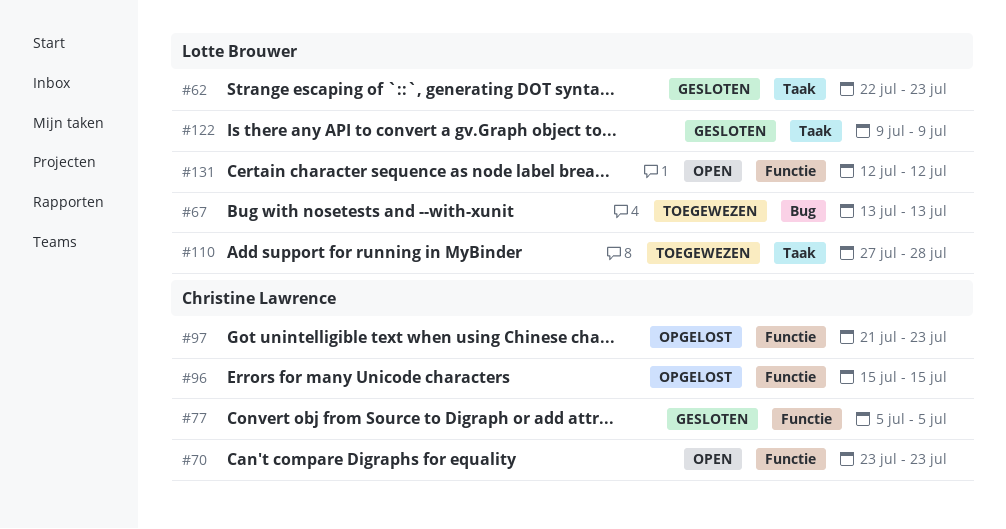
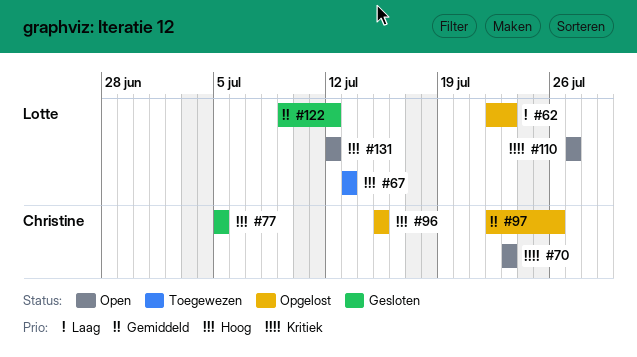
#62, status: Gesloten -> Opgelost
#97, start: Jul 21 -> Jul 22
#97, due: Jul 23 -> Jul 26
#110, status: Toegewezen -> Open
#110, due: Jul 28 -> Jul 27
#122, due: Jul 9 -> Jul 12

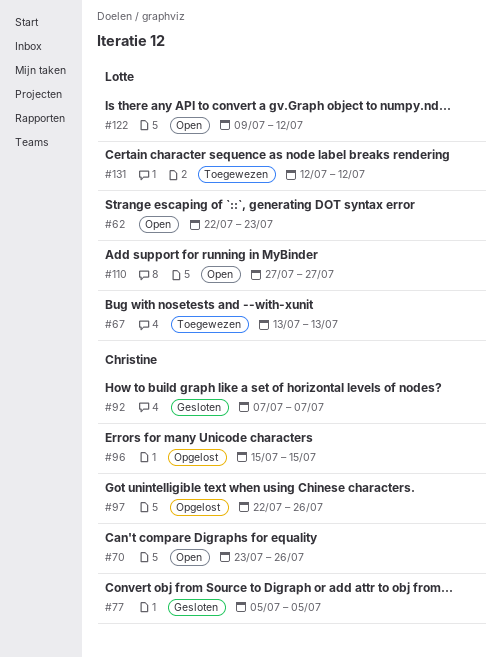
#62, status: Opgelost -> Open
#70, due: Jul 23 -> Jul 26
#92: none -> present
#122, status: Gesloten -> Open
#131, status: Open -> Toegewezen

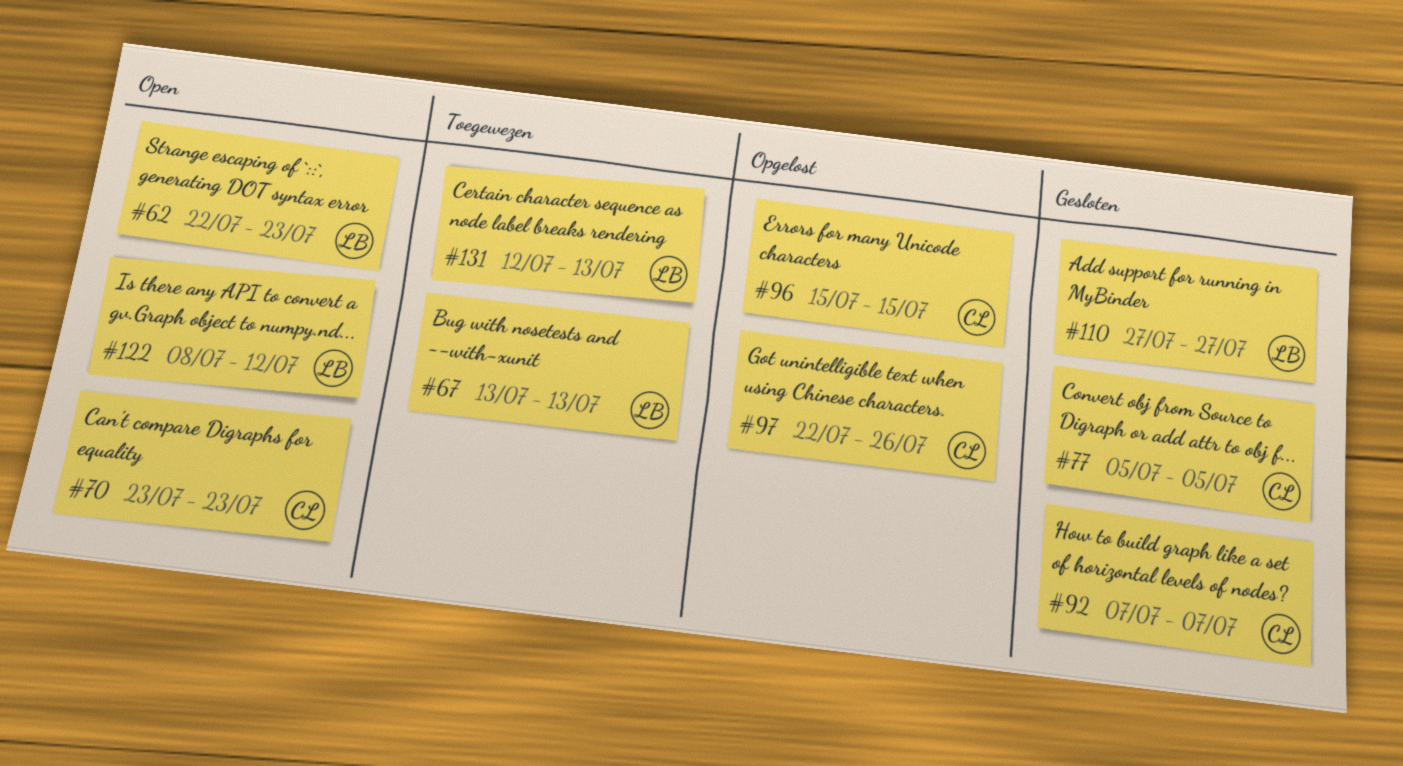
#70, due: Jul 26 -> Jul 23
#110, status: Open -> Gesloten
#122, start: Jul 9 -> Jul 8
#131, due: Jul 12 -> Jul 13

